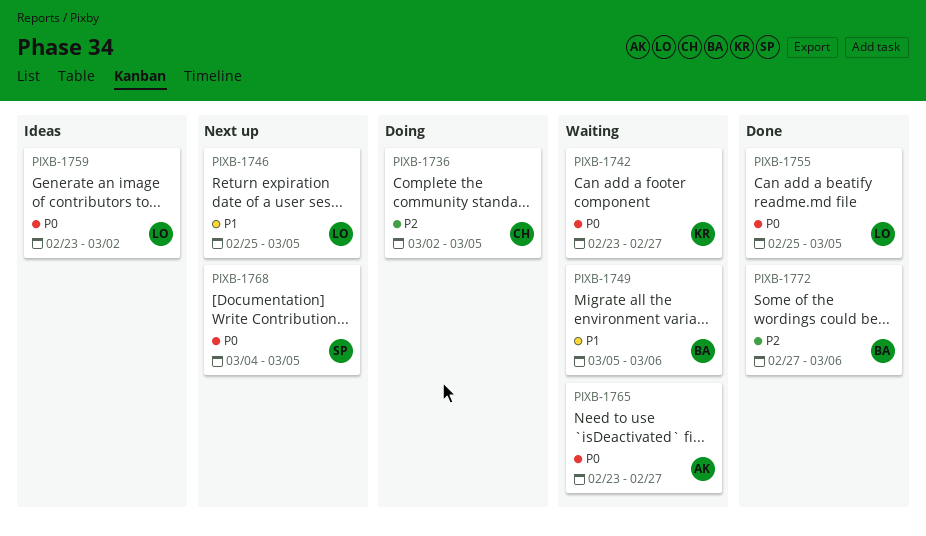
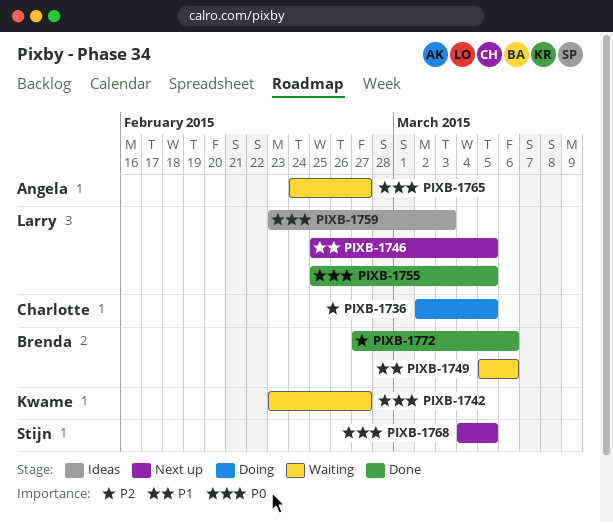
PIXB-1759, due: Mar 2 -> Mar 3
PIXB-1765, start: Feb 23 -> Feb 24

